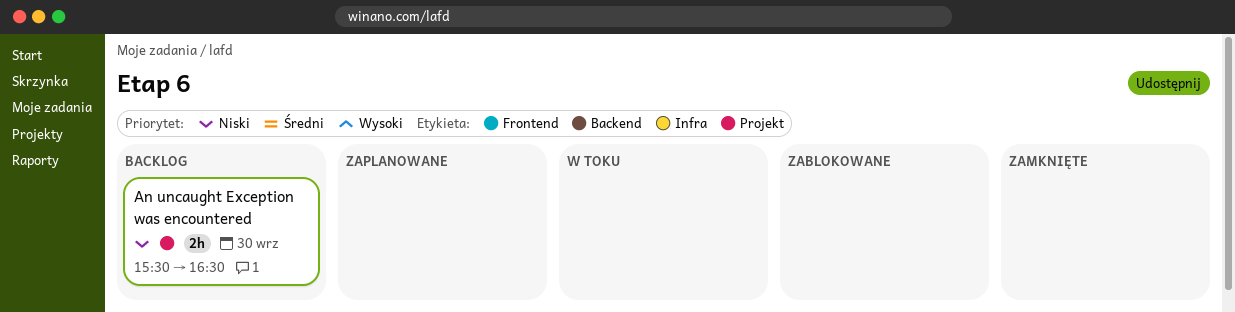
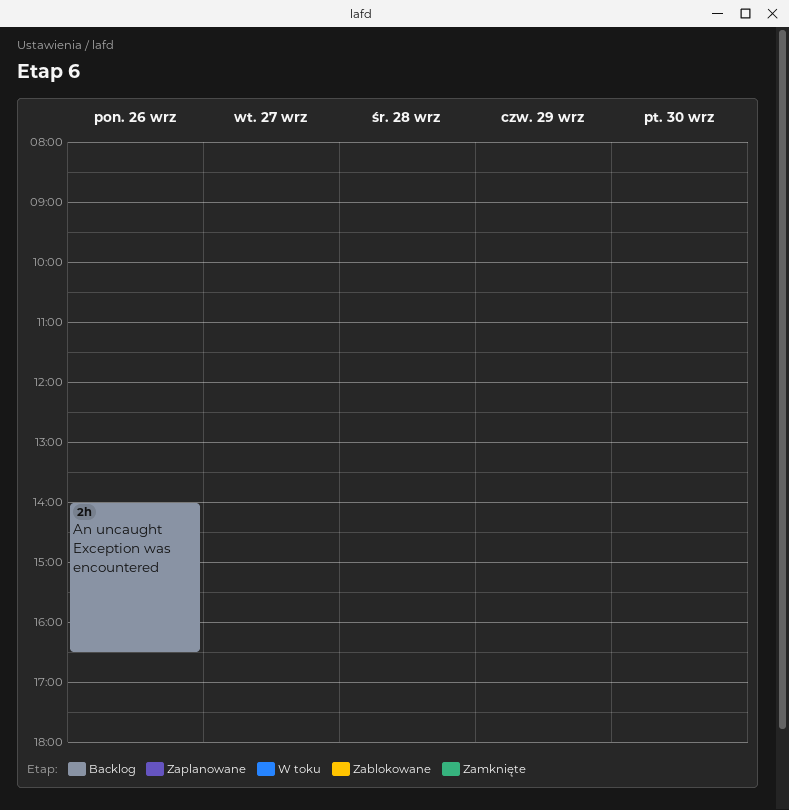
An uncaught Exception was encountered, day: Sep 30 -> Sep 26
An uncaught Exception was encountered, begins: 15:30 -> 14:00

